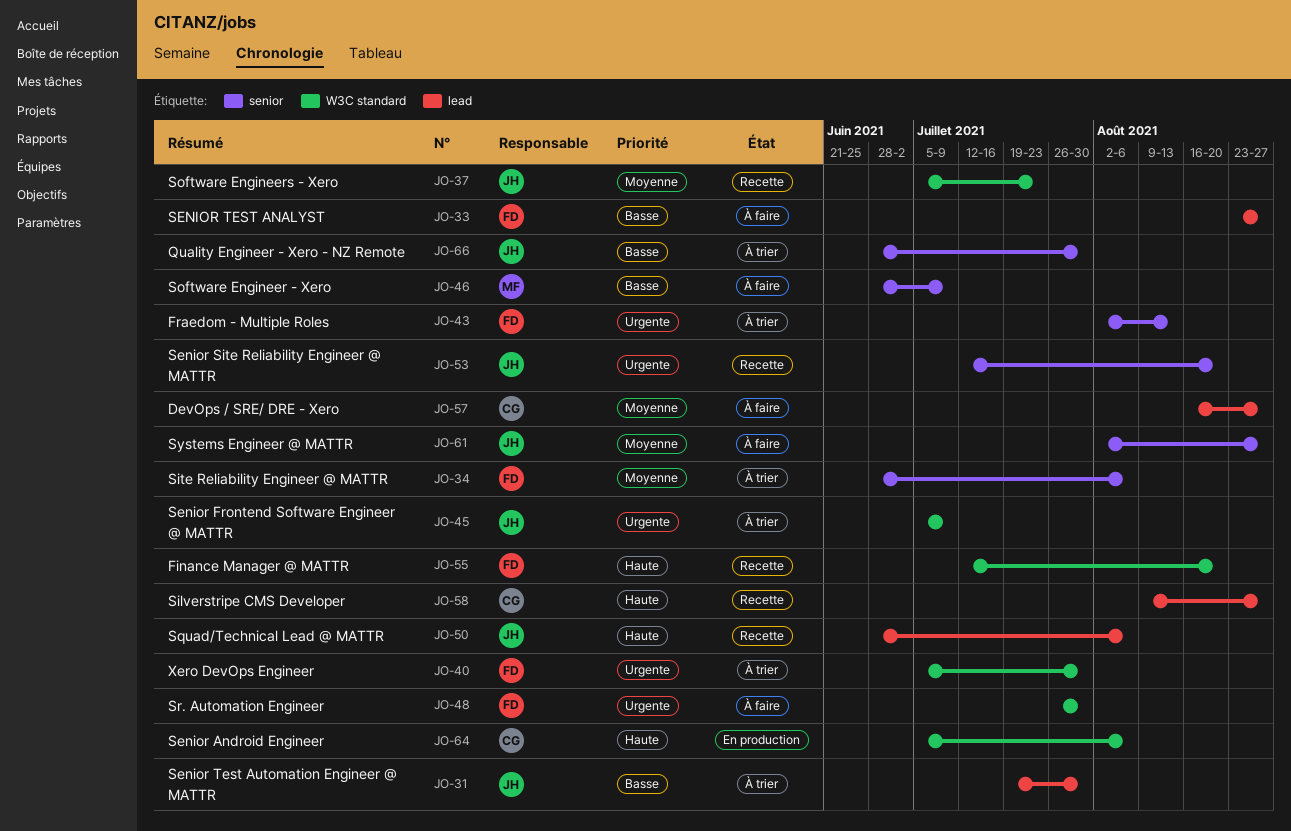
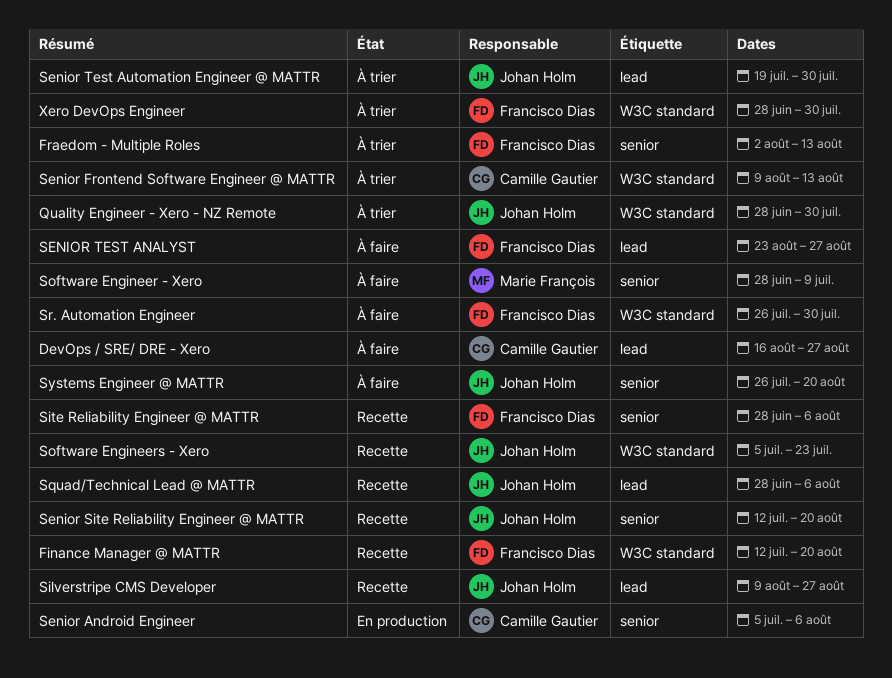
Quality Engineer - Xero - NZ Remote, label: senior -> W3C standard
Senior Android Engineer, label: W3C standard -> senior
Senior Frontend Software Engineer @ MATTR, owner: Johan Holm -> Camille Gautier
Senior Frontend Software Engineer @ MATTR, start: Jul 5 -> Aug 9
Senior Frontend Software Engineer @ MATTR, due: Jul 9 -> Aug 13
Silverstripe CMS Developer, owner: Camille Gautier -> Johan Holm
Site Reliability Engineer @ MATTR, status: À trier -> Recette
Systems Engineer @ MATTR, start: Aug 2 -> Jul 26
Systems Engineer @ MATTR, due: Aug 27 -> Aug 20
Xero DevOps Engineer, start: Jul 5 -> Jun 28

